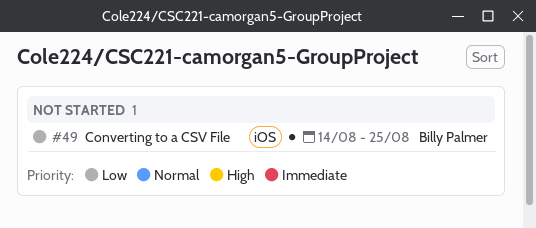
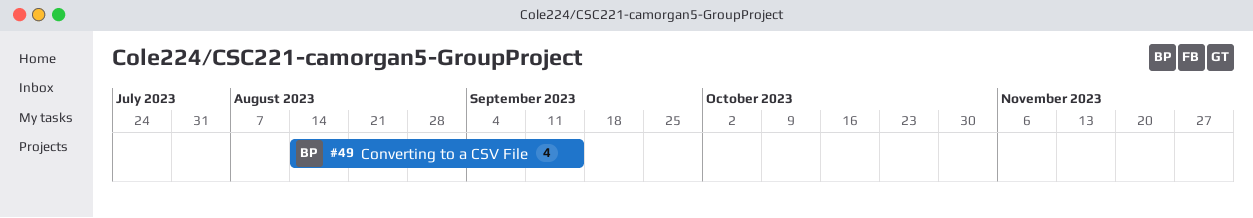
#49, estimate: 1 -> 4
#49, due: Aug 25 -> Sep 15

